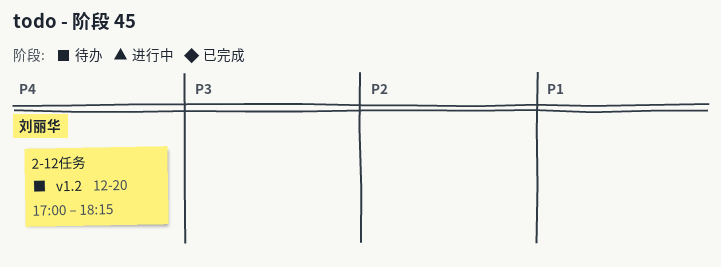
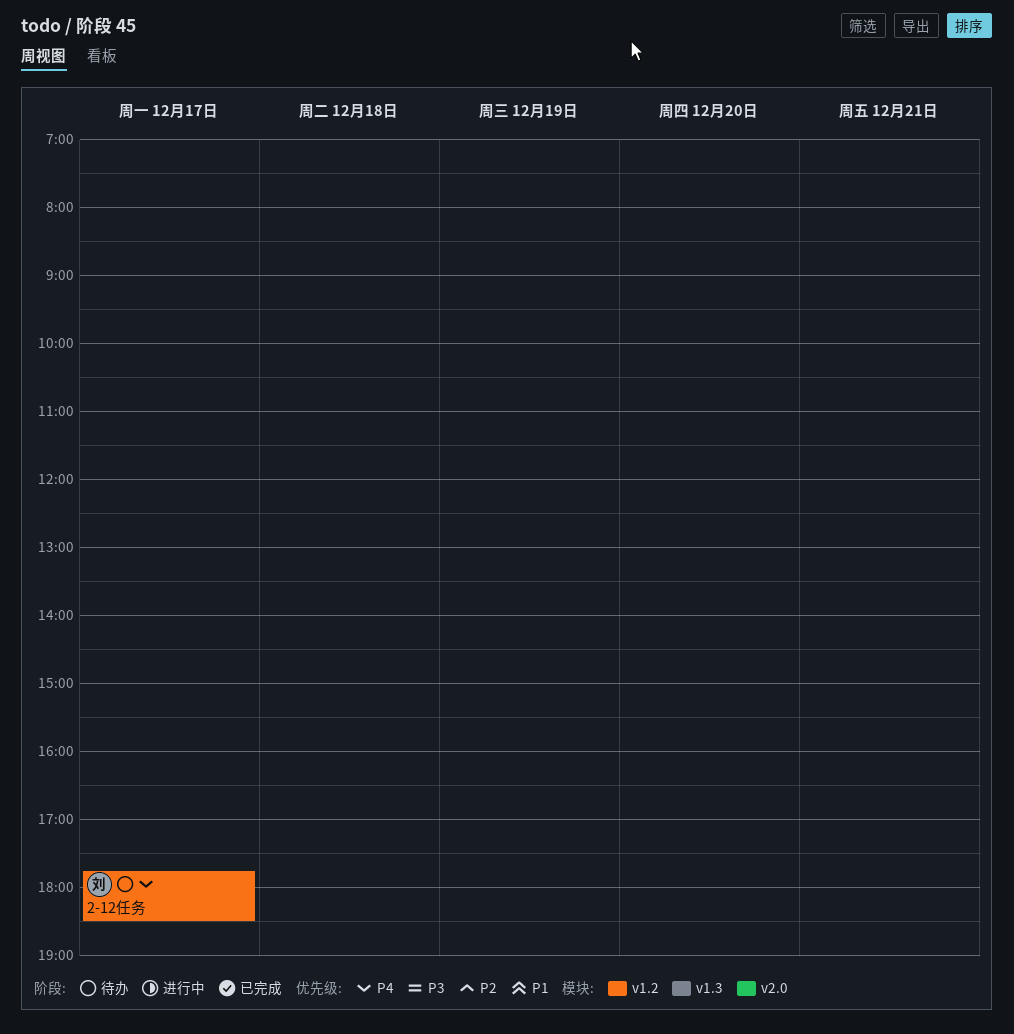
2-12任务, day: Dec 20 -> Dec 17
2-12任务, begins: 17:00 -> 17:45
2-12任务, ends: 18:15 -> 18:30

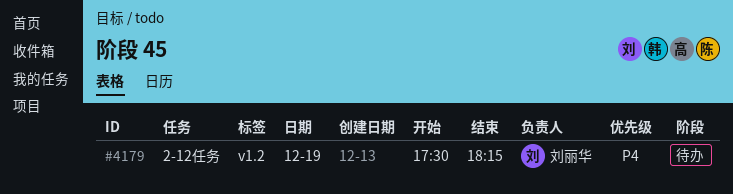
2-12任务, day: Dec 17 -> Dec 19
2-12任务, begins: 17:45 -> 17:30
2-12任务, ends: 18:30 -> 18:15

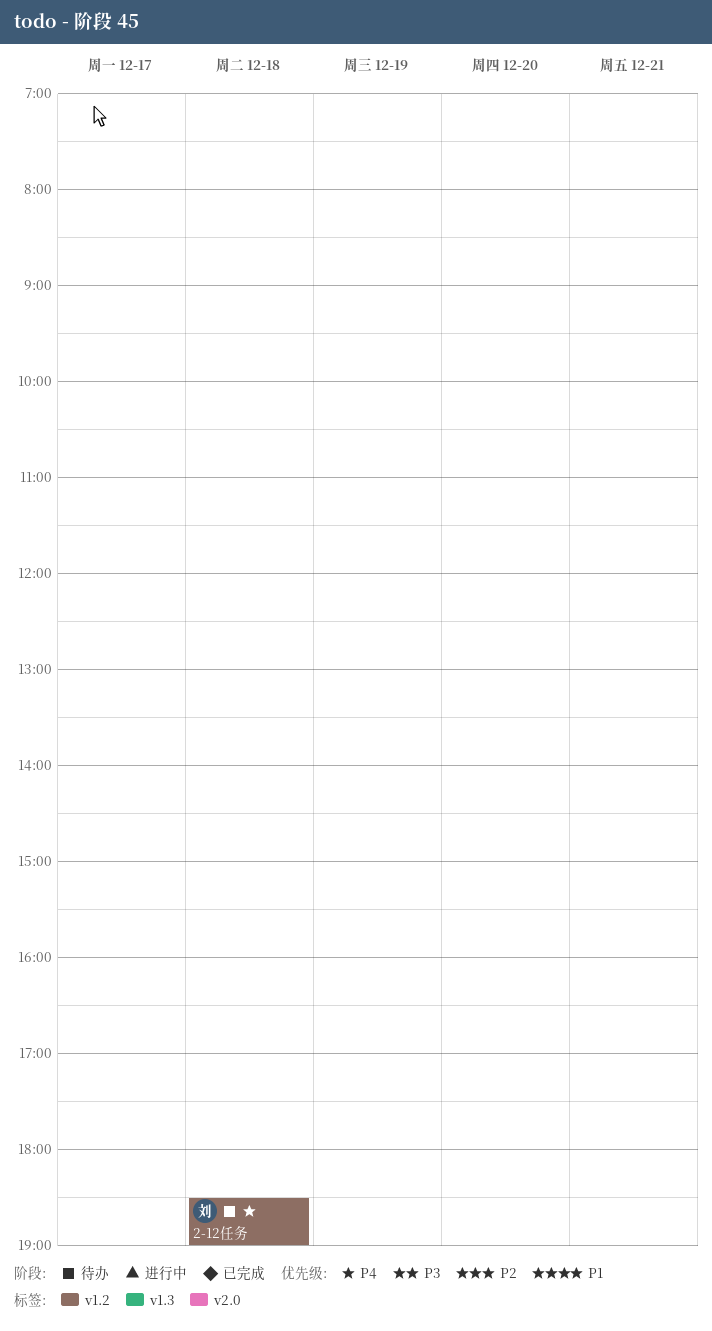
2-12任务, day: Dec 19 -> Dec 18
2-12任务, begins: 17:30 -> 18:30
2-12任务, ends: 18:15 -> 19:00

